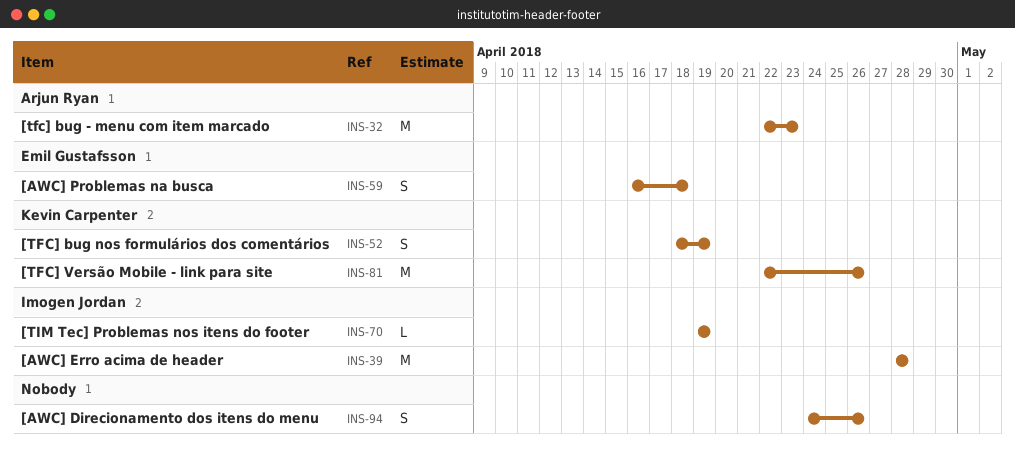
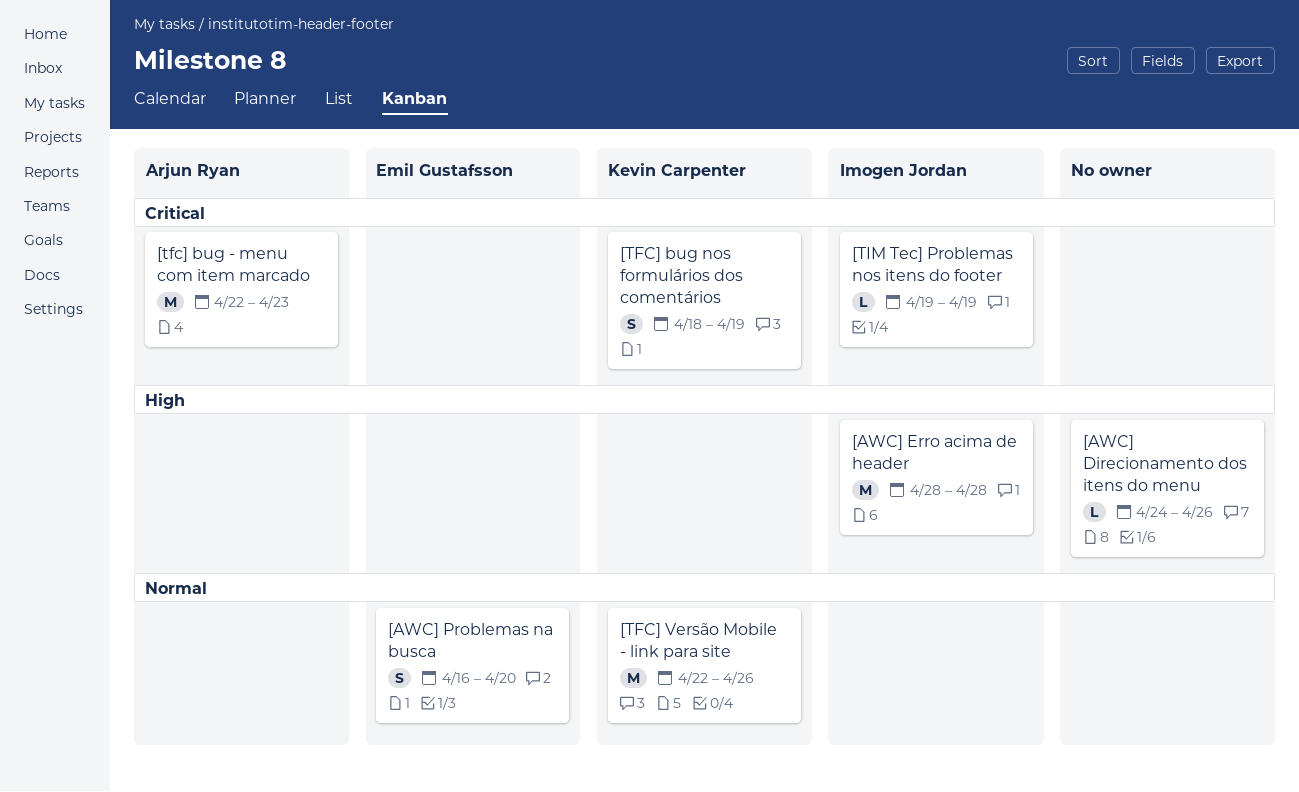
[AWC] Direcionamento dos itens do menu, estimate: S -> L
[AWC] Problemas na busca, due: Apr 18 -> Apr 20

